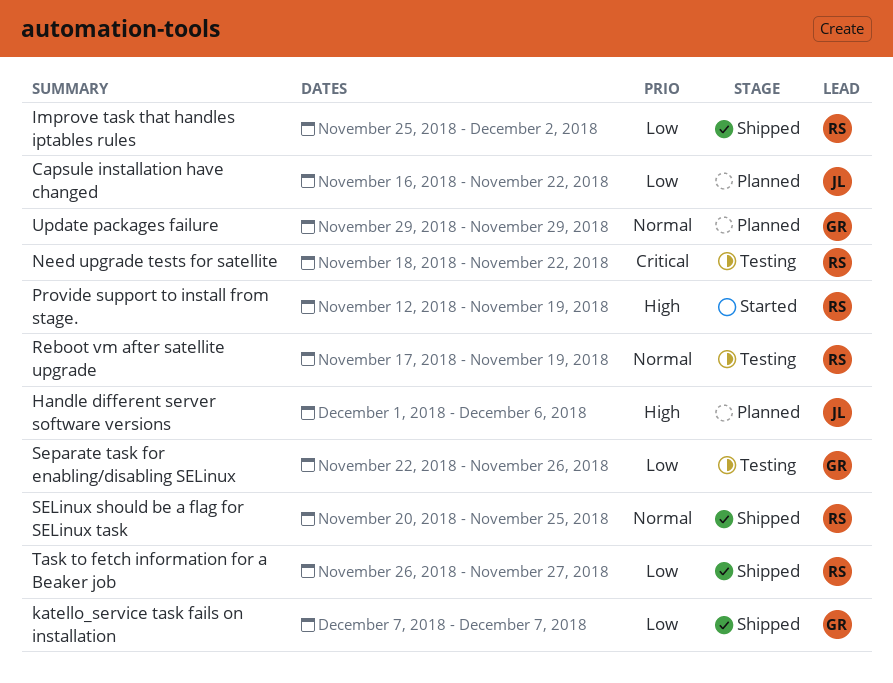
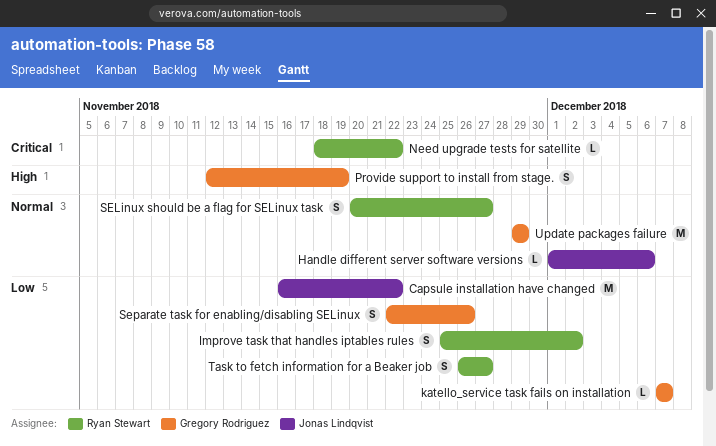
Handle different server software versions, priority: High -> Normal
Provide support to install from stage., owner: Ryan Stewart -> Gregory Rodriguez
Reboot vm after satellite upgrade: present -> none
SELinux should be a flag for SELinux task, due: Nov 25 -> Nov 27

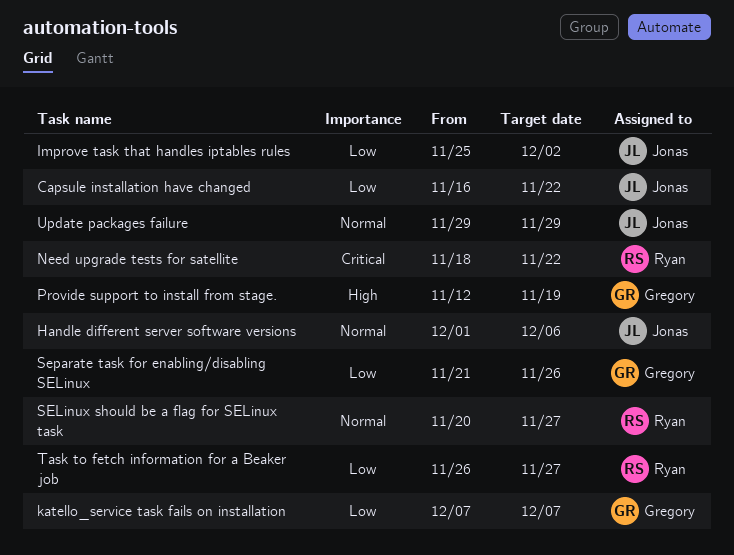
Improve task that handles iptables rules, owner: Ryan Stewart -> Jonas Lindqvist
Separate task for enabling/disabling SELinux, start: Nov 22 -> Nov 21
Update packages failure, owner: Gregory Rodriguez -> Jonas Lindqvist

